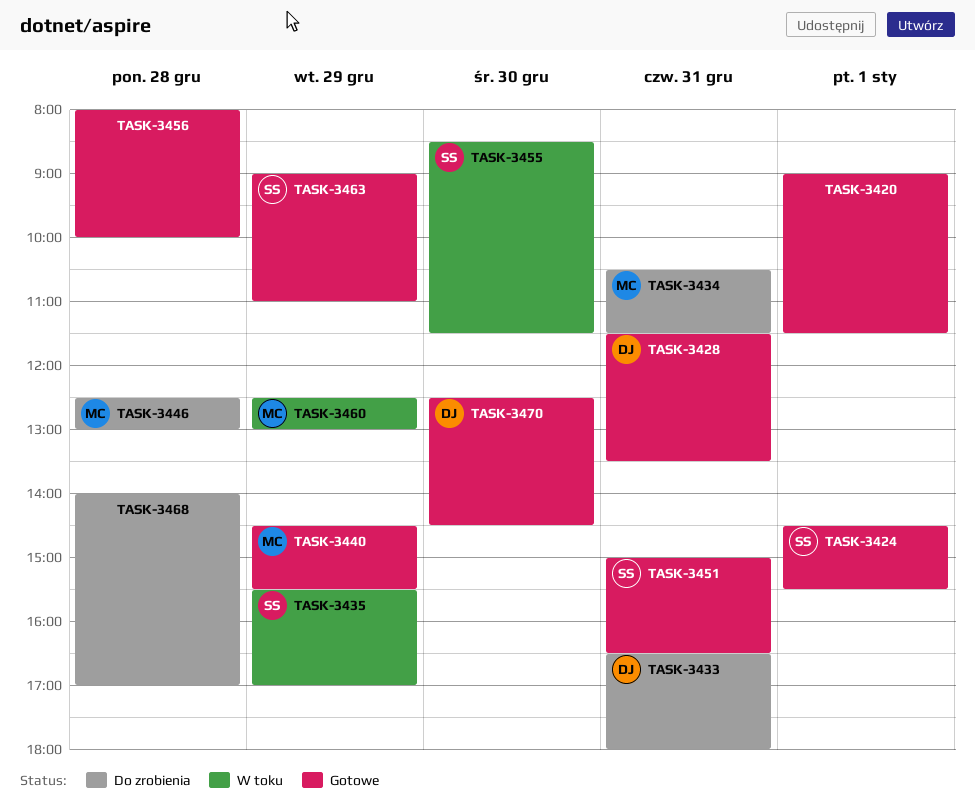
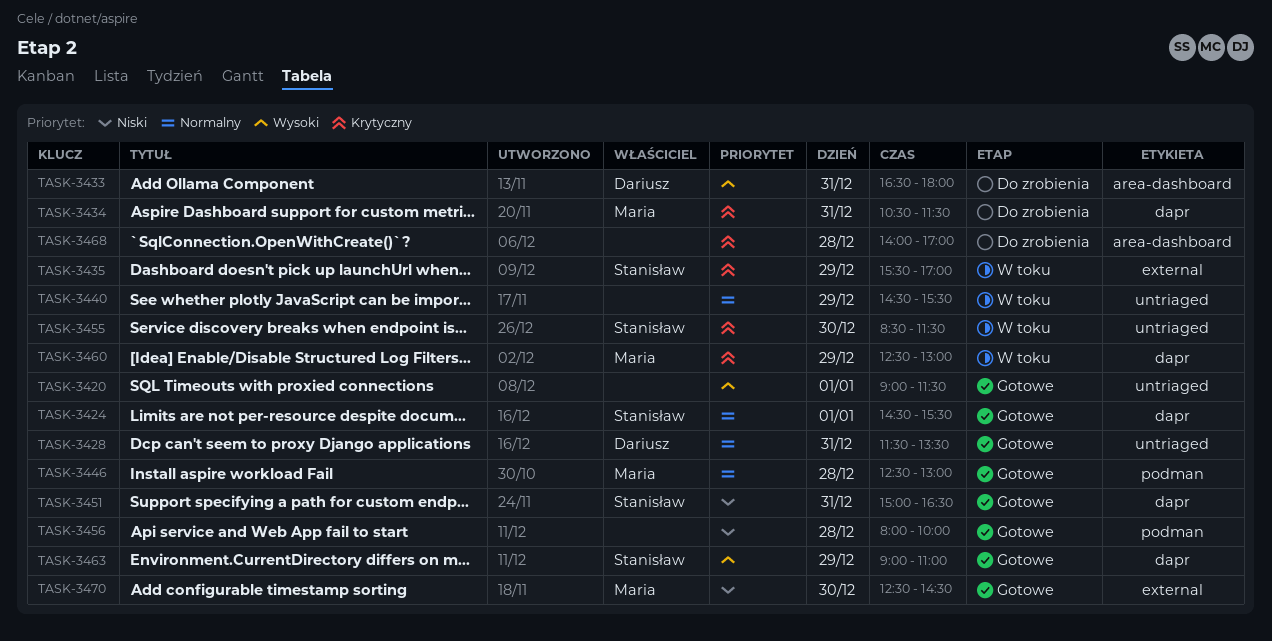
TASK-3440, status: Gotowe -> W toku
TASK-3440, owner: Maria -> none
TASK-3446, status: Do zrobienia -> Gotowe
TASK-3470, owner: Dariusz -> Maria

